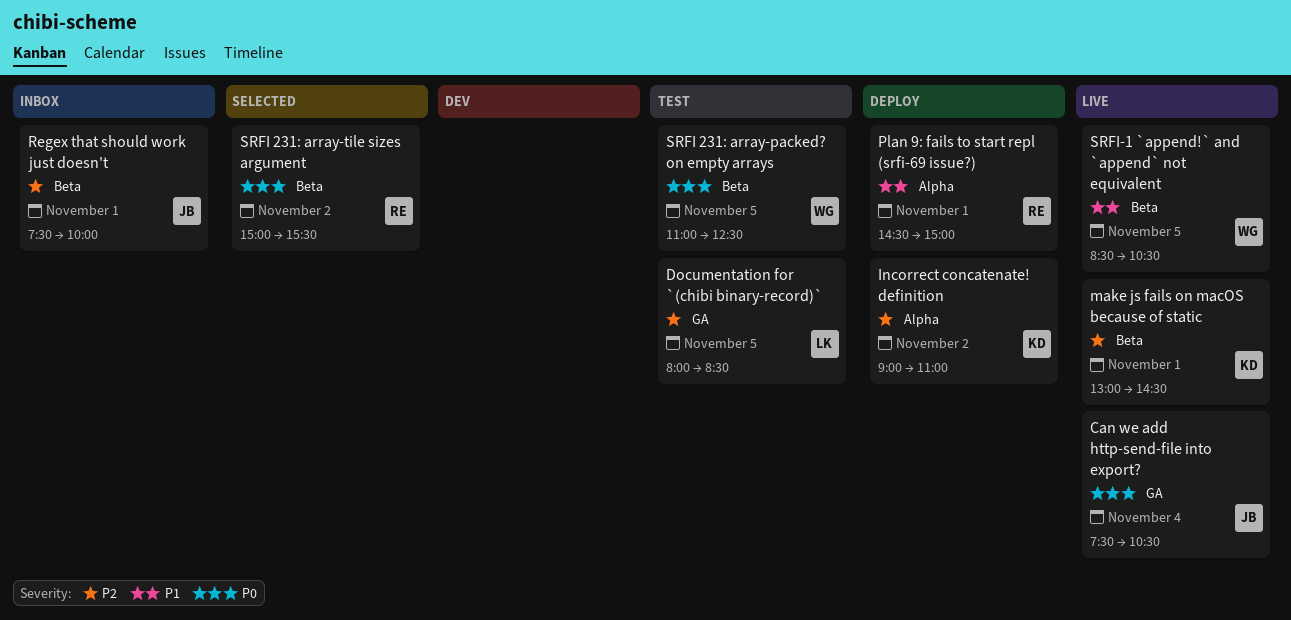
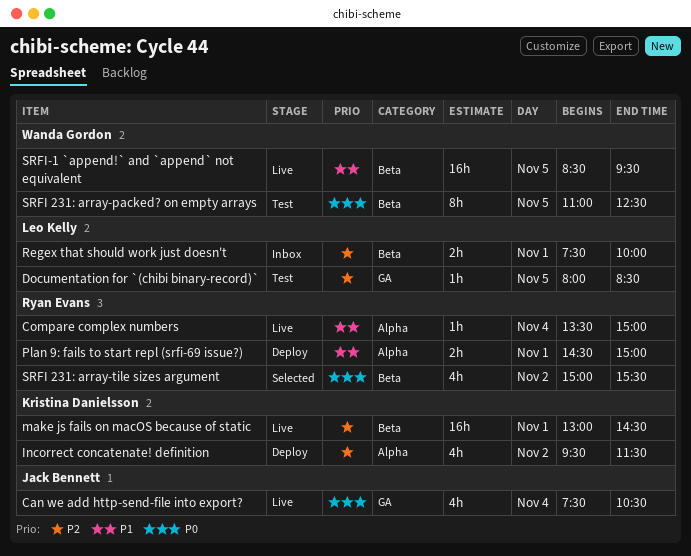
Compare complex numbers: none -> present
Incorrect concatenate! definition, begins: 09:00 -> 09:30
Incorrect concatenate! definition, ends: 11:00 -> 11:30
Regex that should work just doesn't, owner: Jack Bennett -> Leo Kelly
SRFI-1 `append!` and `append` not equivalent, ends: 10:30 -> 09:30

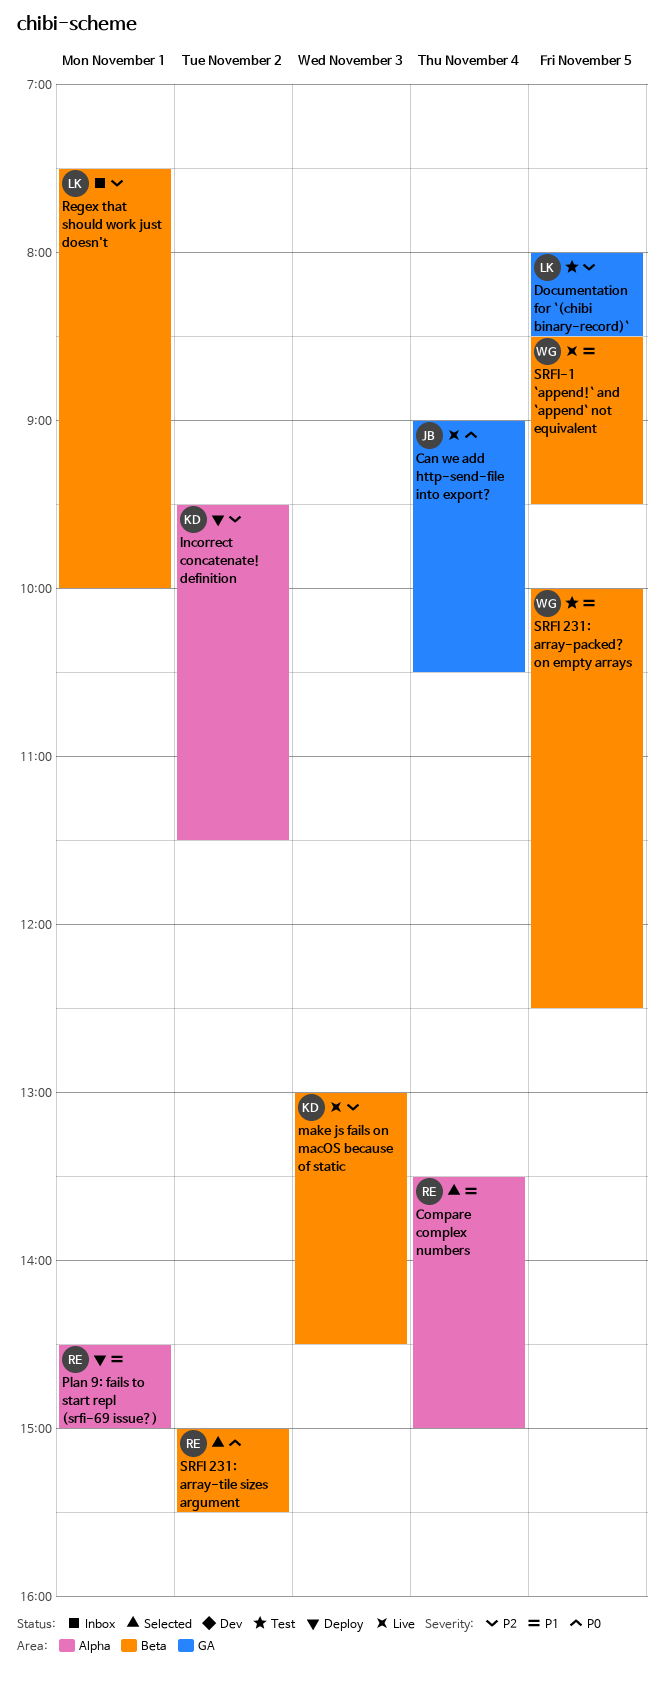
Can we add http-send-file into export?, begins: 07:30 -> 09:00
Compare complex numbers, status: Live -> Selected
make js fails on macOS because of static, day: Nov 1 -> Nov 3
SRFI 231: array-packed? on empty arrays, priority: P0 -> P1
SRFI 231: array-packed? on empty arrays, begins: 11:00 -> 10:00

